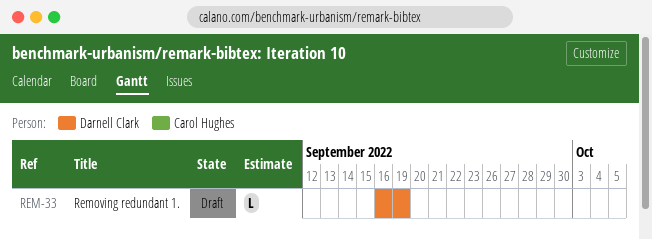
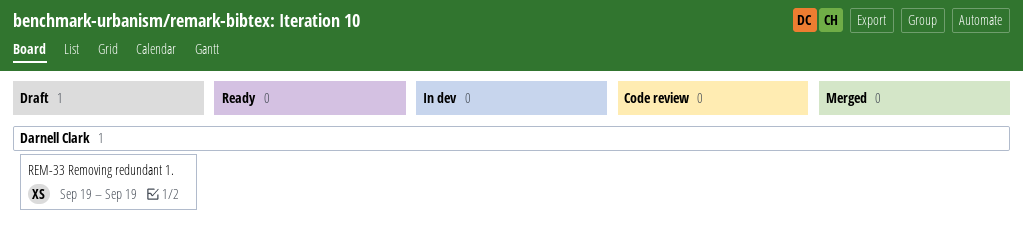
REM-33, estimate: L -> XS
REM-33, start: Sep 16 -> Sep 19

